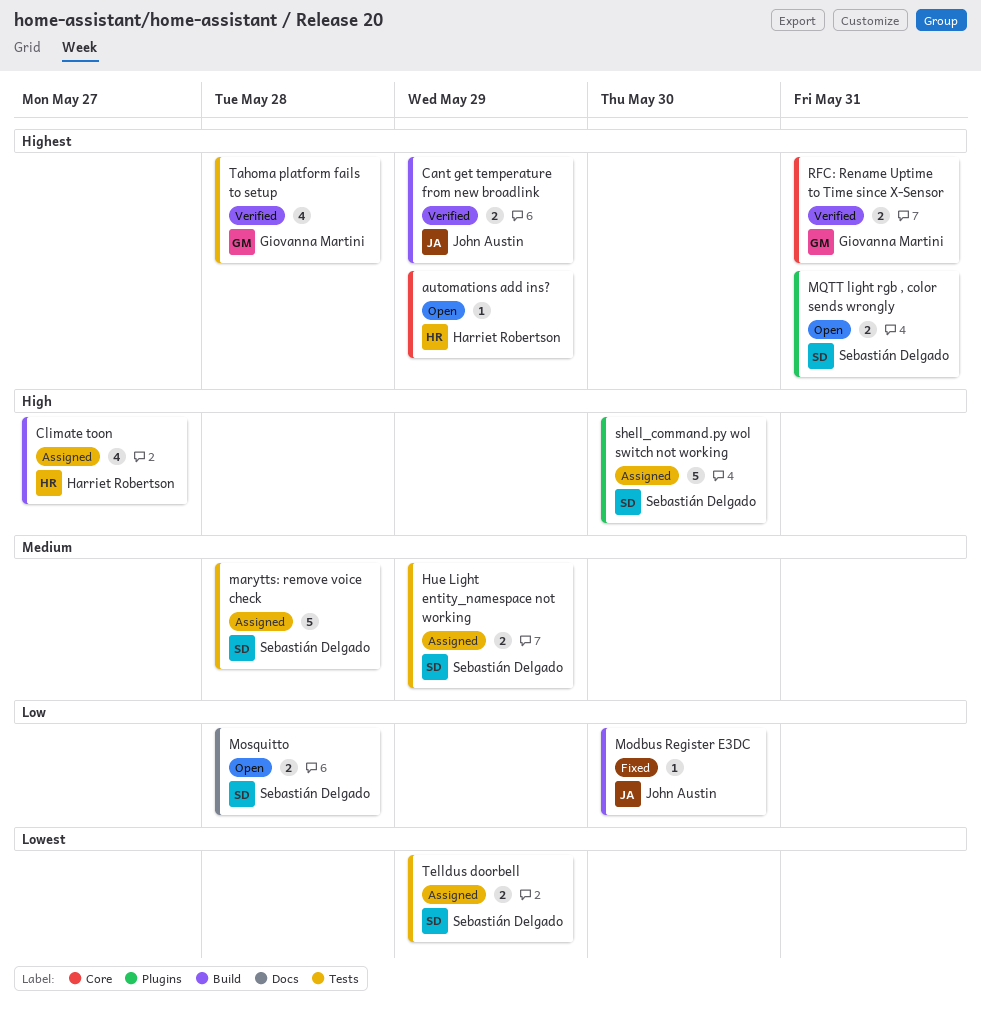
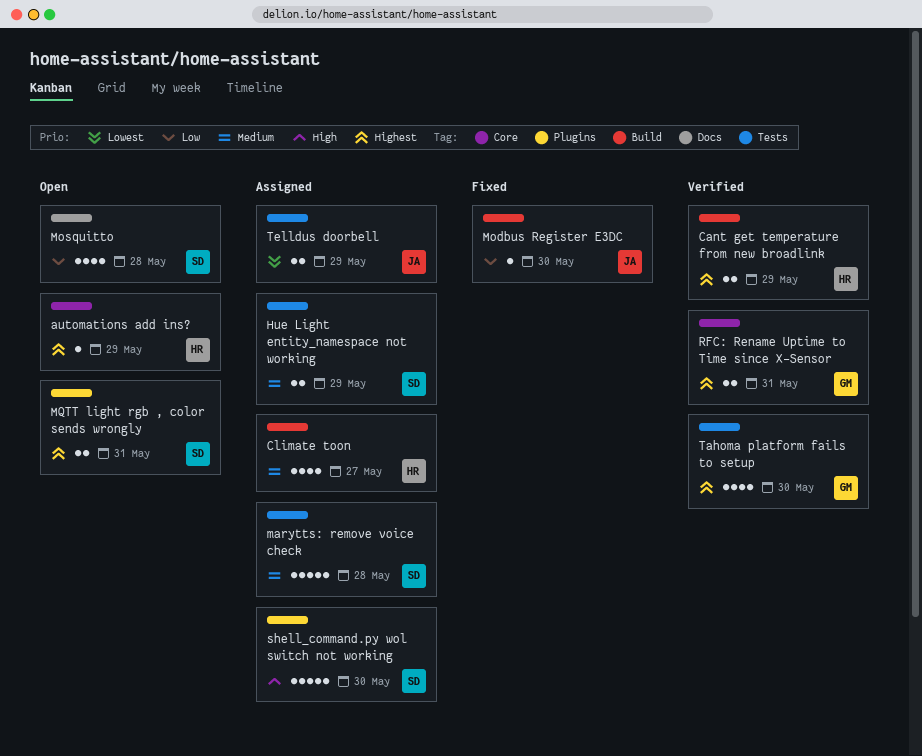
Cant get temperature from new broadlink, owner: John Austin -> Harriet Robertson
Climate toon, priority: High -> Medium
Mosquitto, estimate: 2 -> 4
Tahoma platform fails to setup, due: May 28 -> May 30
Telldus doorbell, owner: Sebastián Delgado -> John Austin

